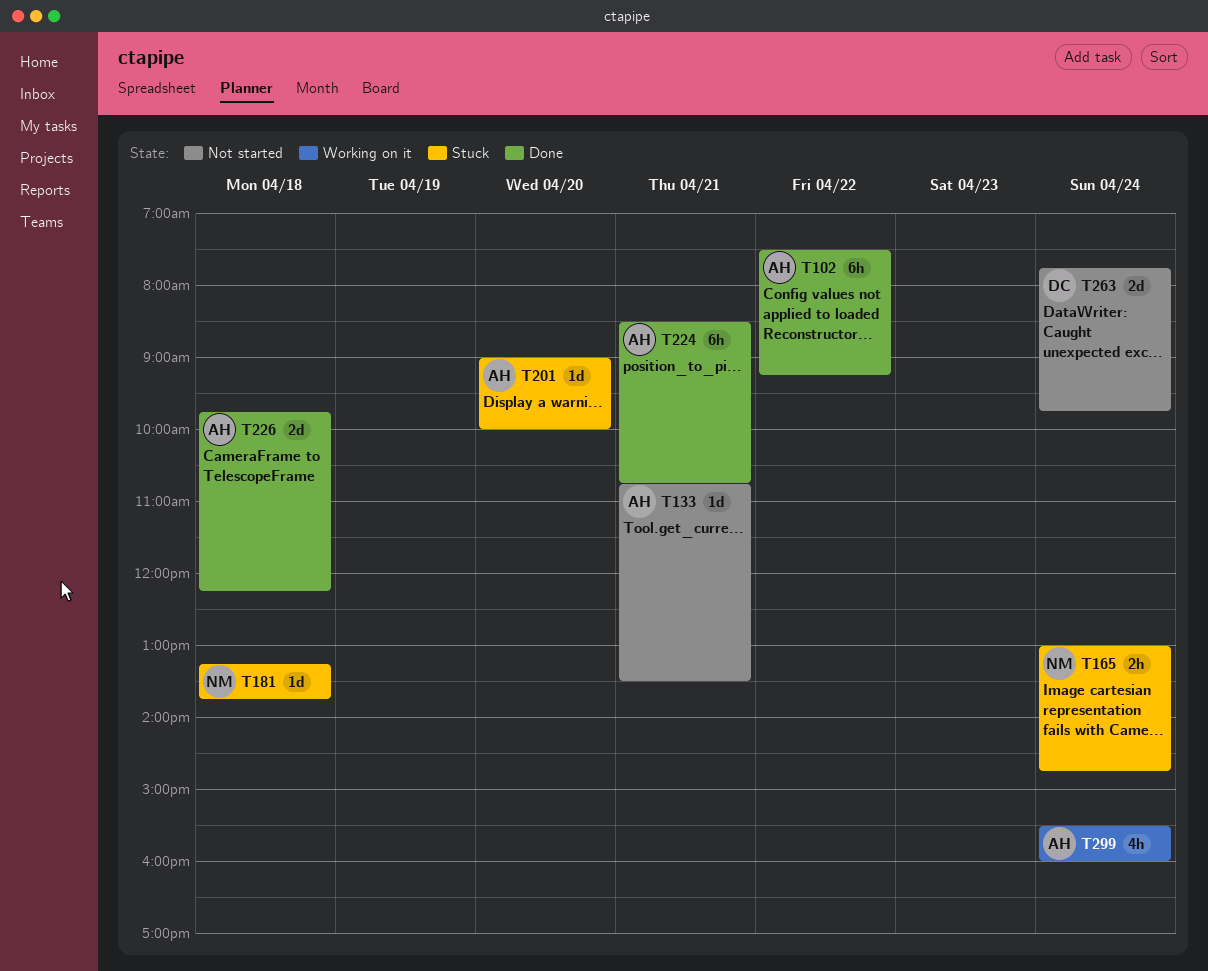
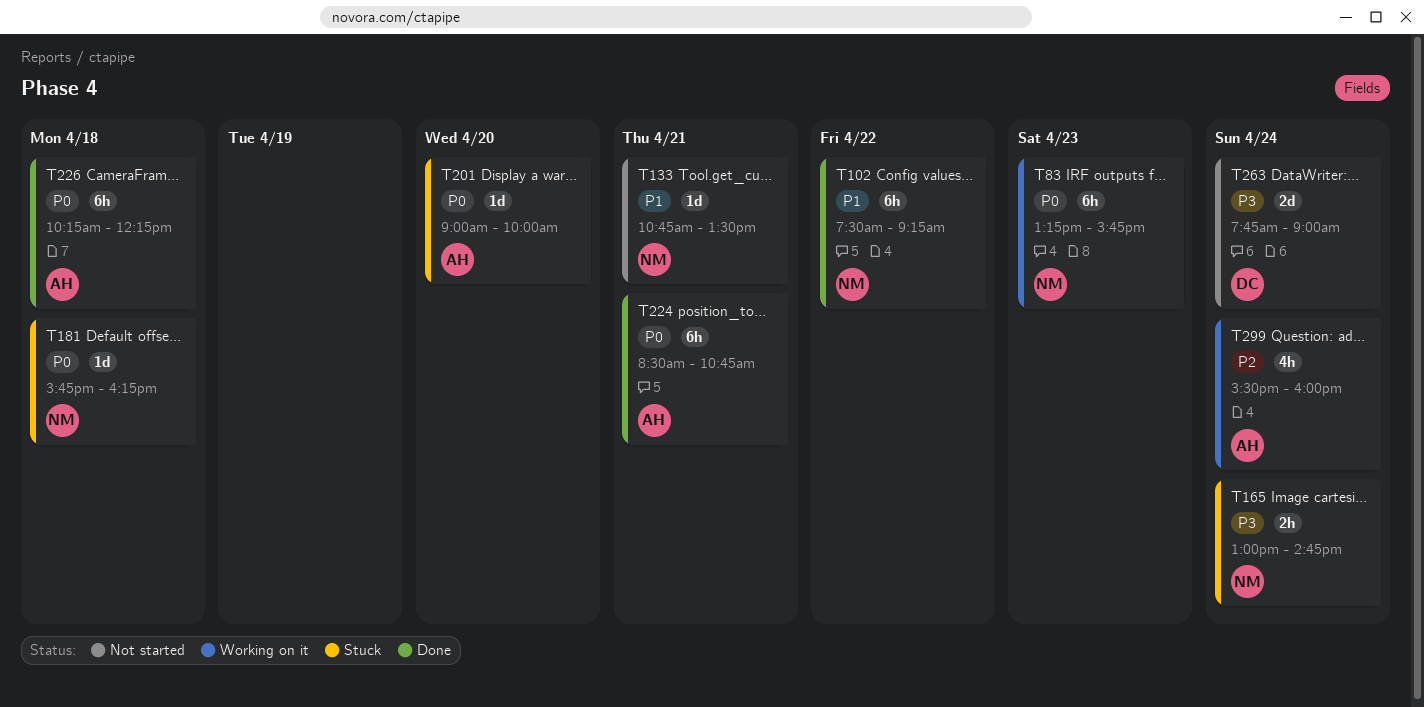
T83: none -> present
T102, owner: AH -> NM
T133, owner: AH -> NM
T181, begins: 13:15 -> 15:45
T181, ends: 13:45 -> 16:15
T226, estimate: 2d -> 6h
T226, begins: 09:45 -> 10:15
T263, ends: 09:45 -> 09:00

